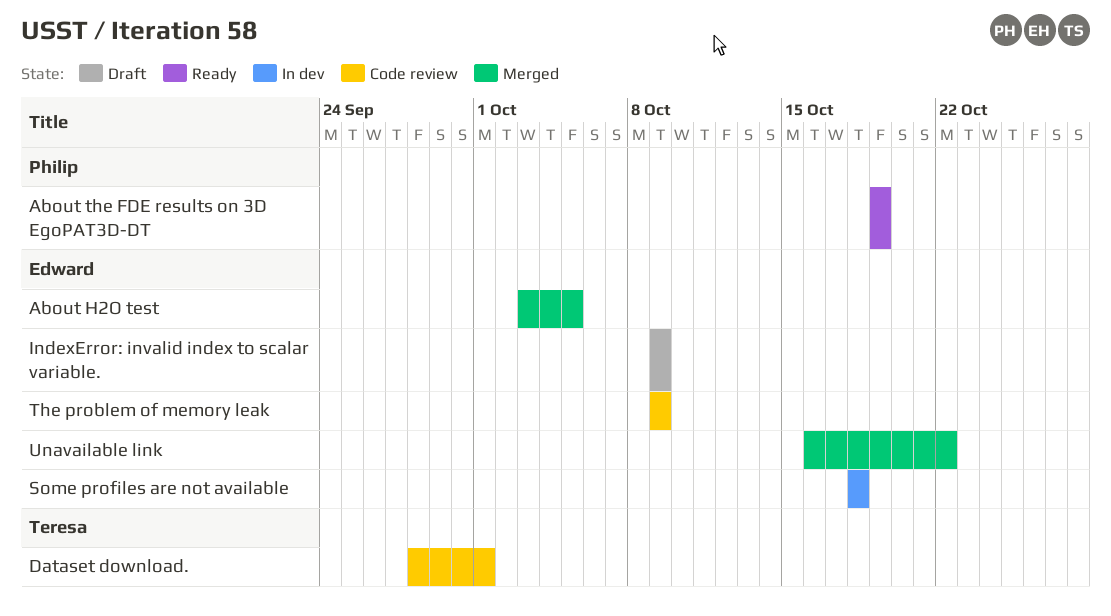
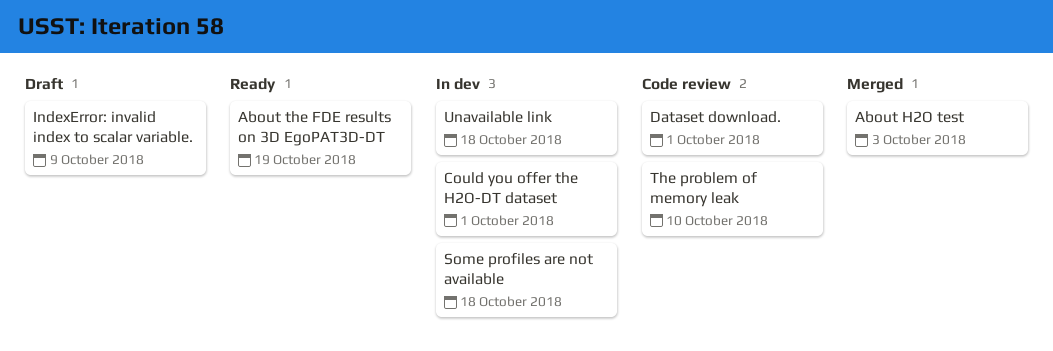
About H2O test, due: Oct 5 -> Oct 3
Could you offer the H2O-DT dataset: none -> present
The problem of memory leak, due: Oct 9 -> Oct 10
Unavailable link, status: Merged -> In dev
Unavailable link, due: Oct 22 -> Oct 18

